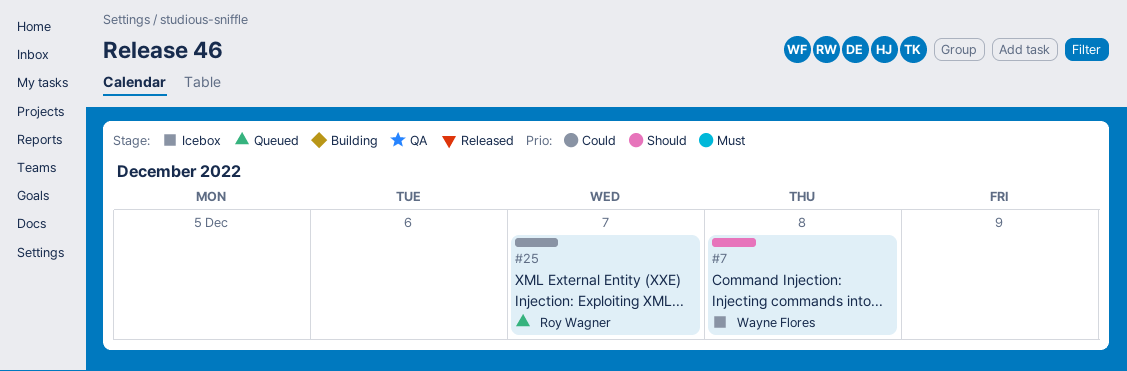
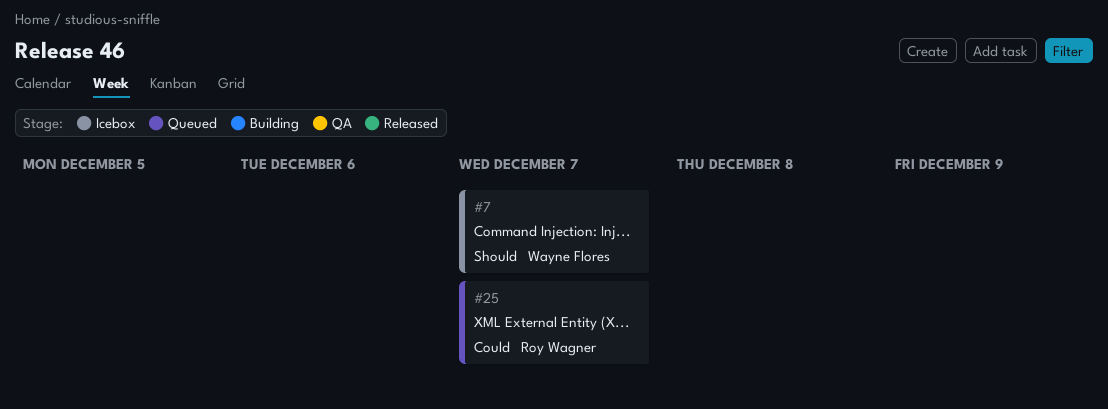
#7, due: Dec 8 -> Dec 7

